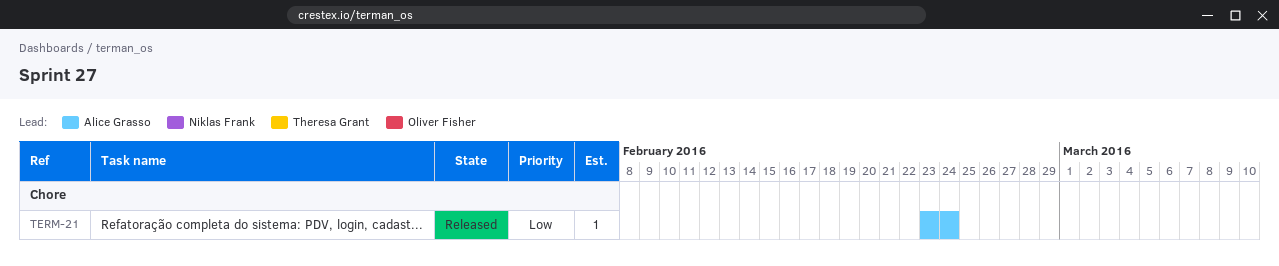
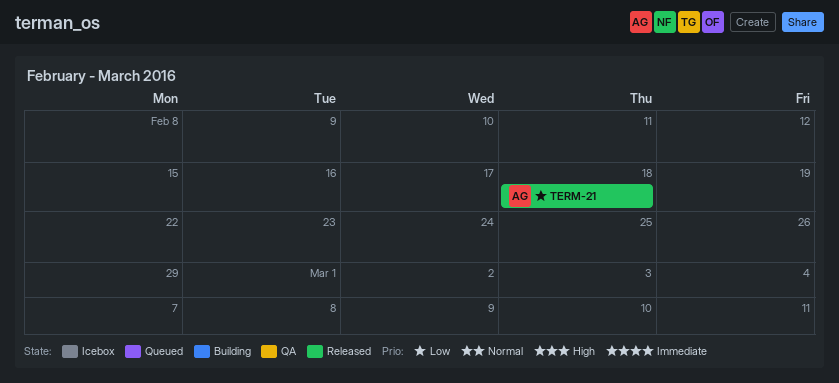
TERM-21, start: Feb 23 -> Feb 18
TERM-21, due: Feb 24 -> Feb 18

